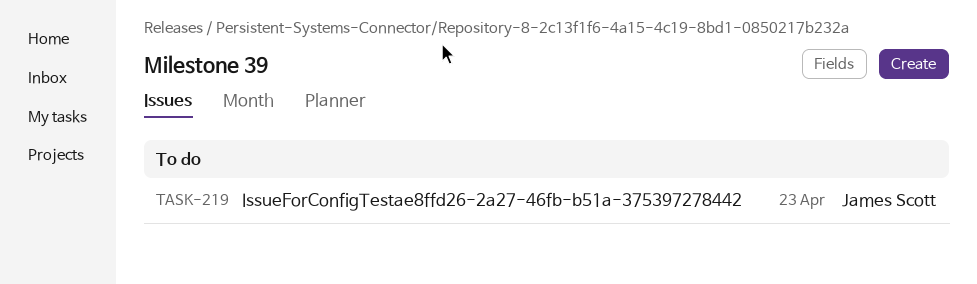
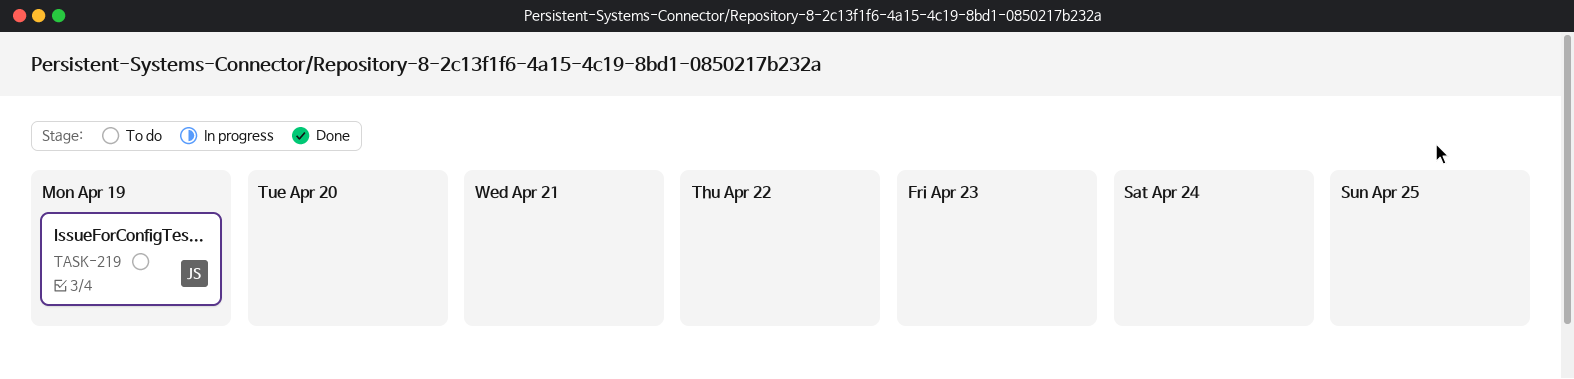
TASK-219, due: Apr 23 -> Apr 19

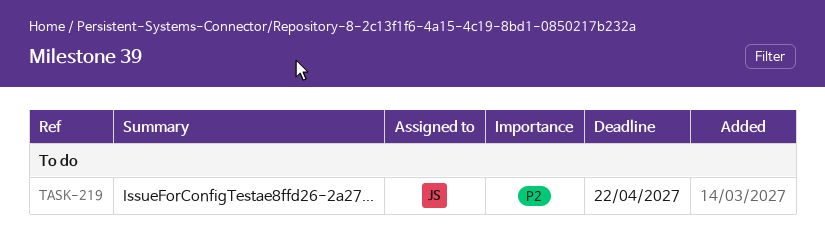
TASK-219, due: Apr 19 -> Apr 22

